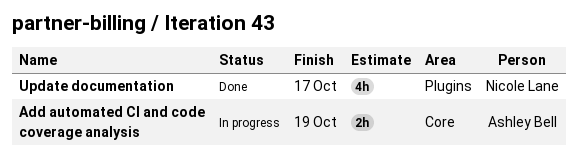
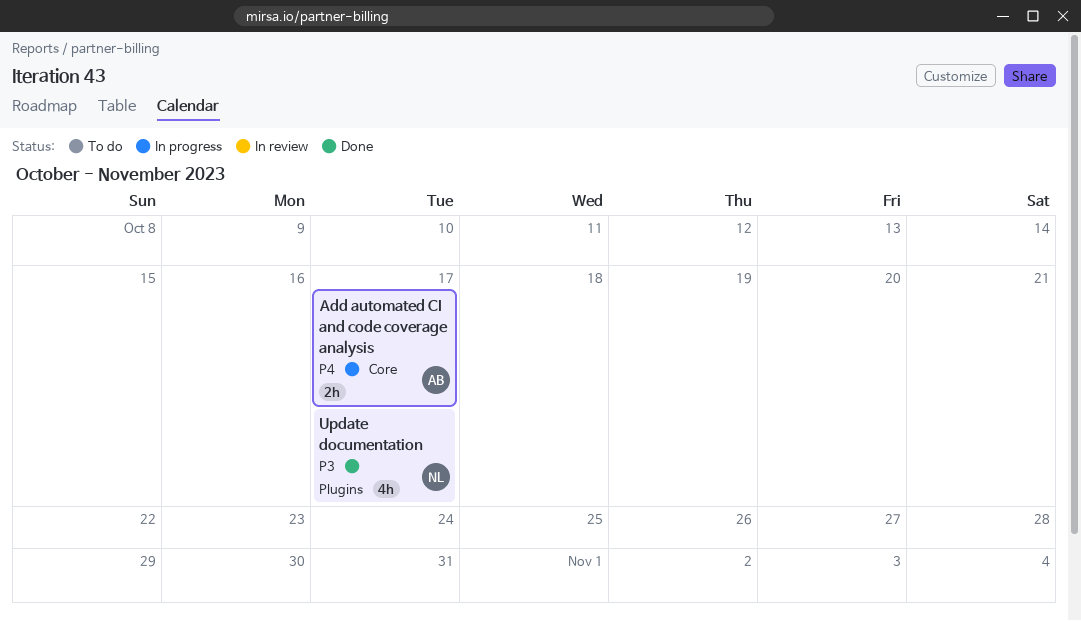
Add automated CI and code coverage analysis, due: Oct 19 -> Oct 17

